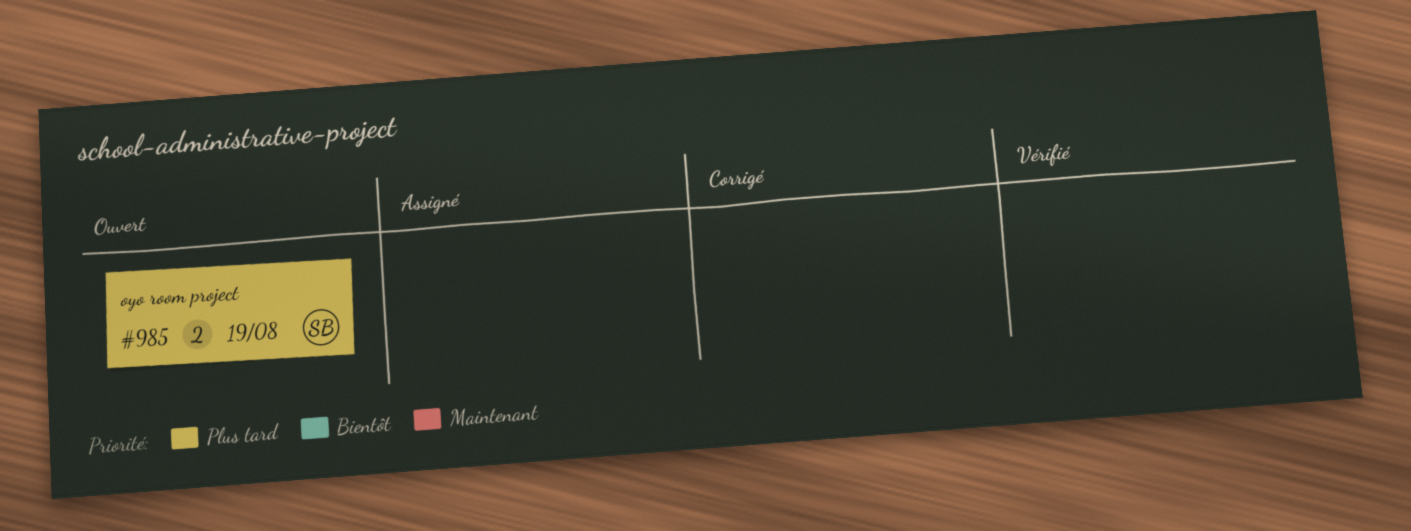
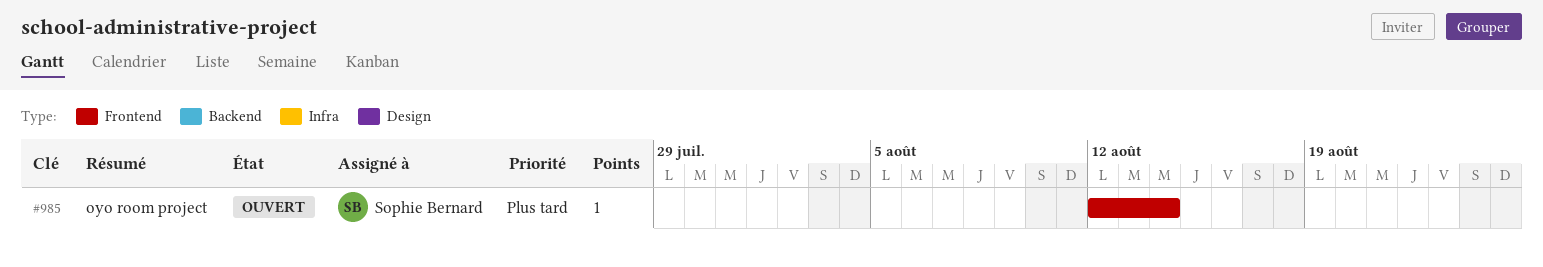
#985, estimate: 2 -> 1
#985, due: Aug 19 -> Aug 14

